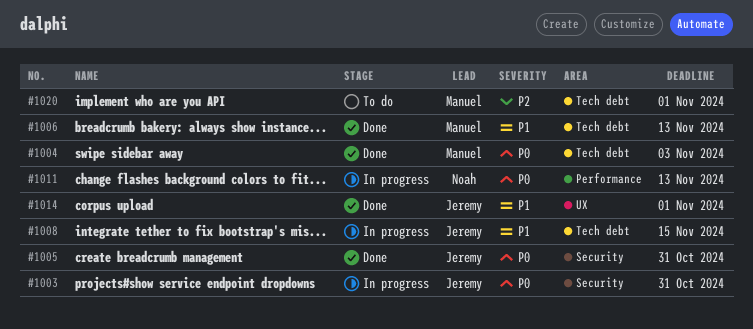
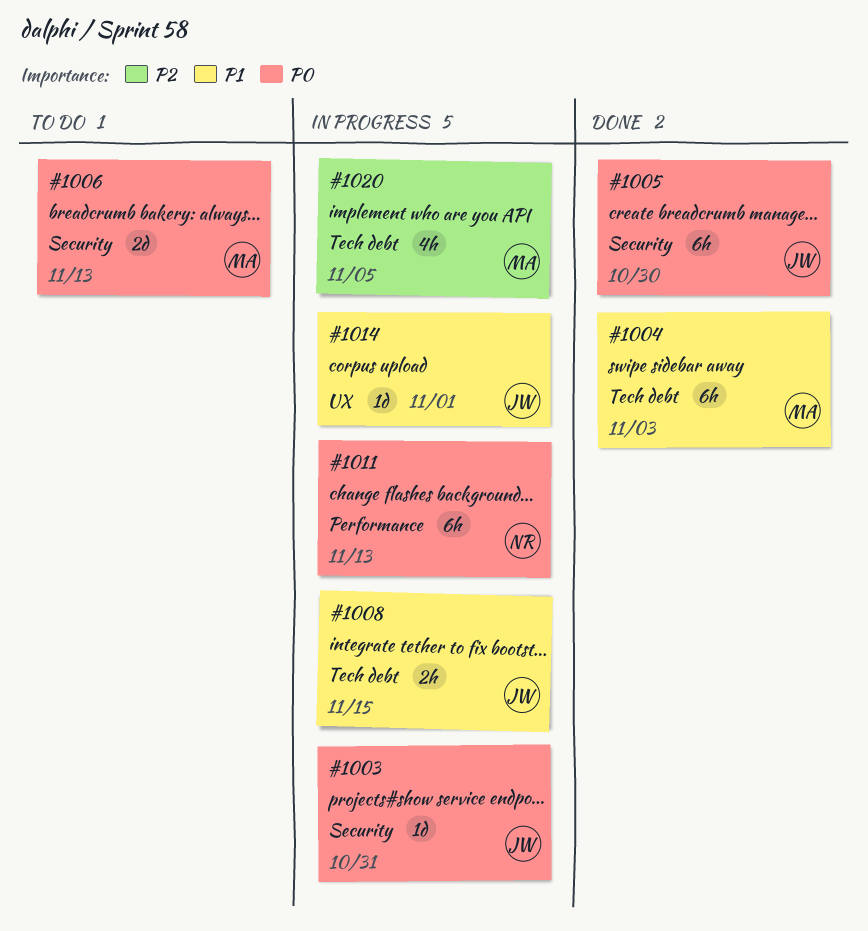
#1004, priority: P0 -> P1
#1005, due: Oct 31 -> Oct 30
#1006, status: Done -> To do
#1006, priority: P1 -> P0
#1006, label: Tech debt -> Security
#1014, status: Done -> In progress
#1020, status: To do -> In progress
#1020, due: Nov 1 -> Nov 5

